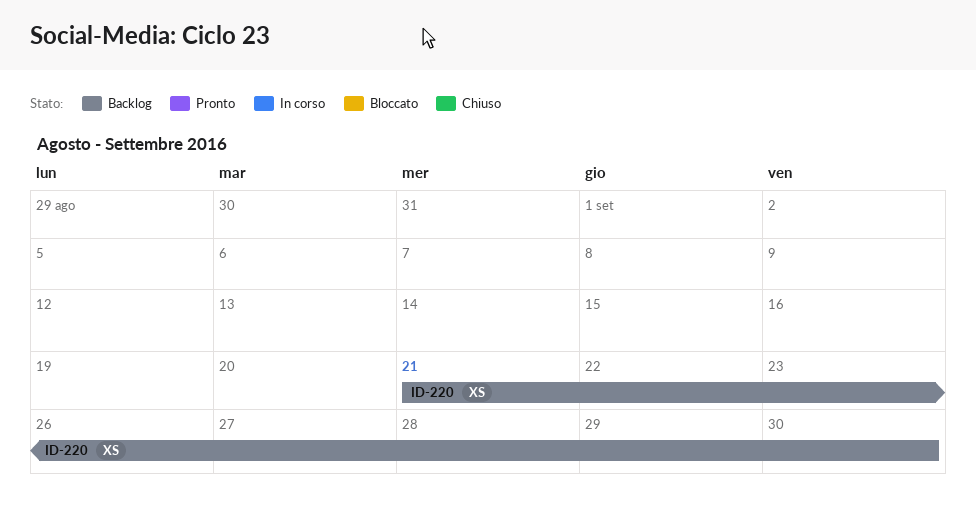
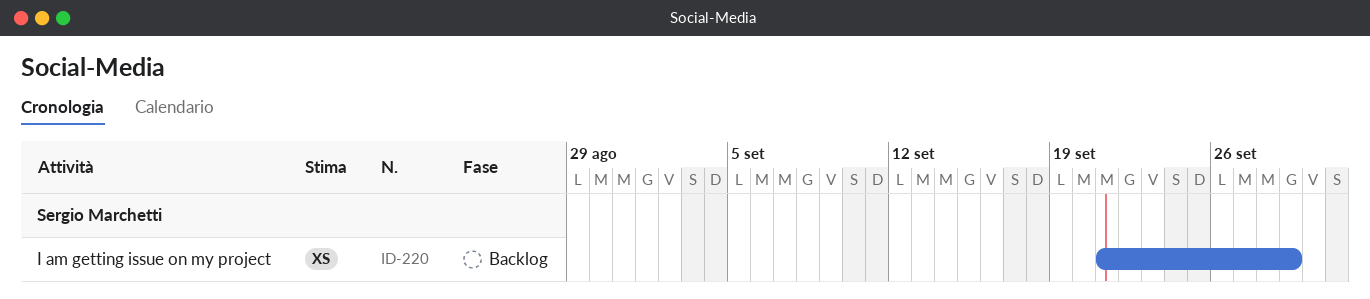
ID-220, due: Sep 30 -> Sep 29

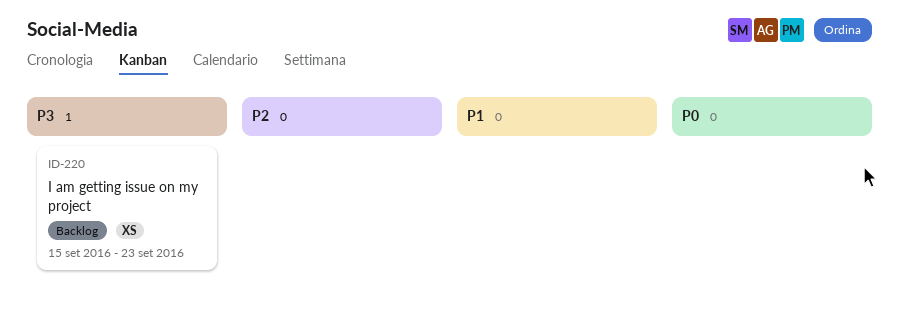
ID-220, start: Sep 21 -> Sep 15
ID-220, due: Sep 29 -> Sep 23

